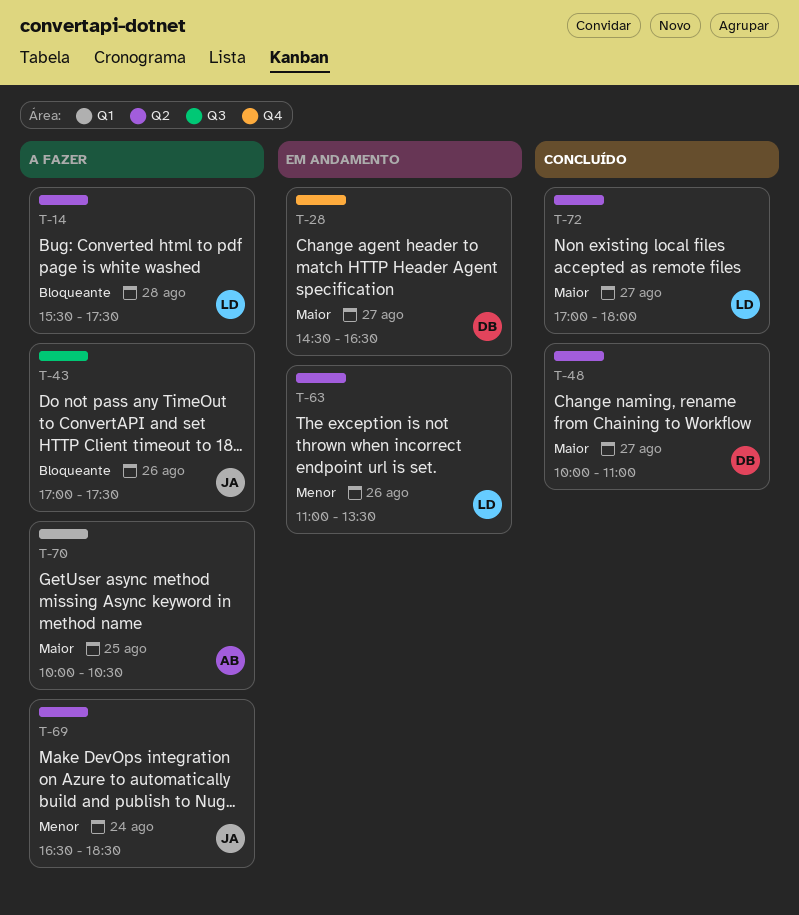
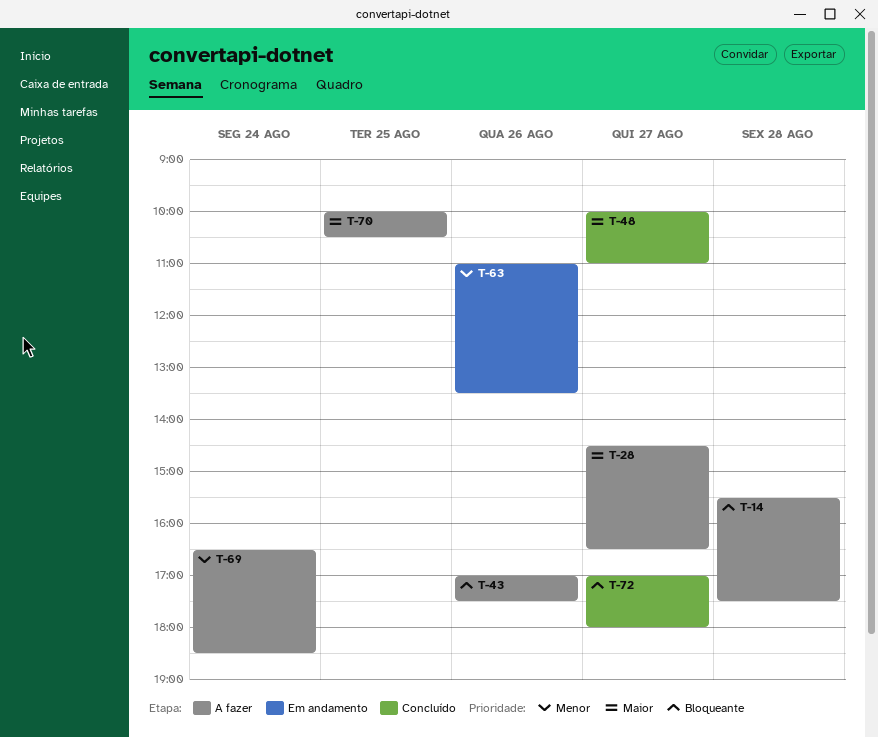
T-28, status: Em andamento -> A fazer
T-72, priority: Maior -> Bloqueante

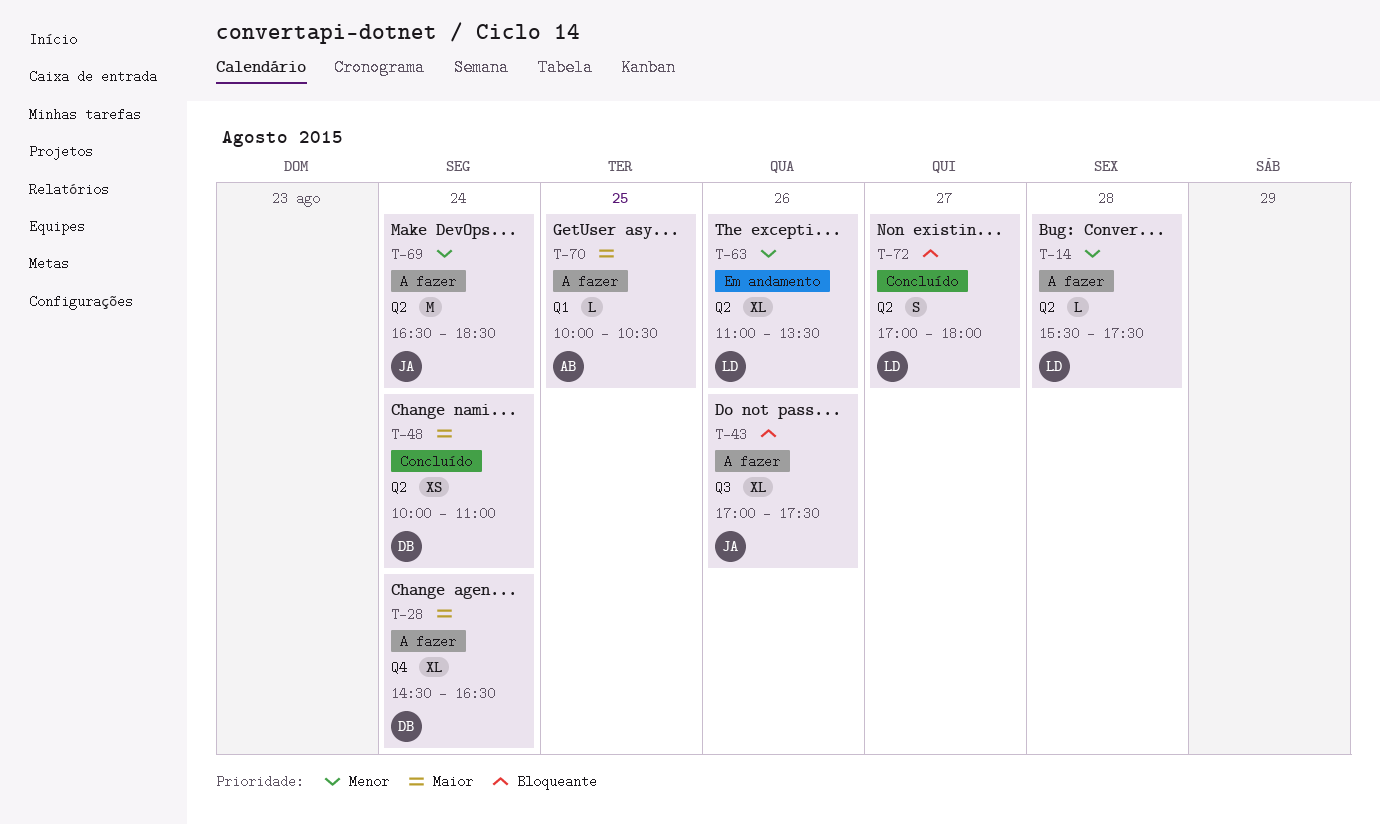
T-14, priority: Bloqueante -> Menor
T-28, day: Aug 27 -> Aug 24
T-48, day: Aug 27 -> Aug 24

